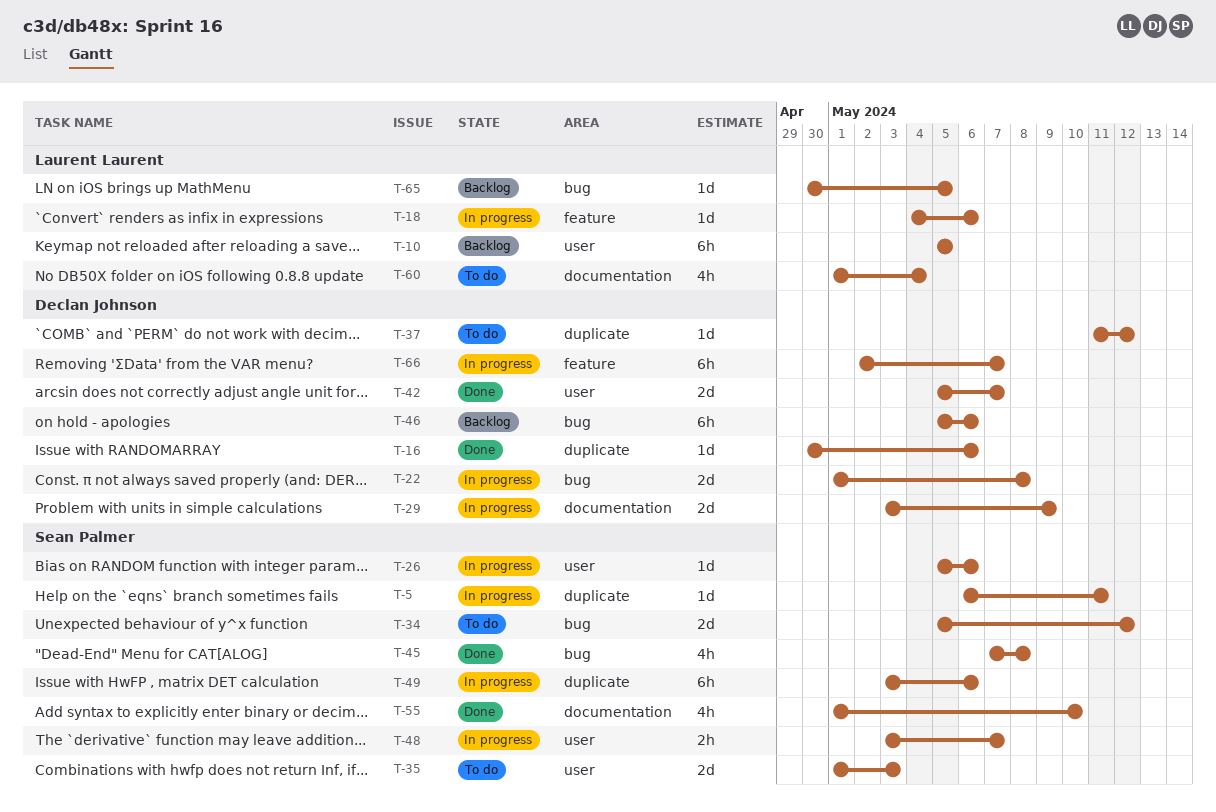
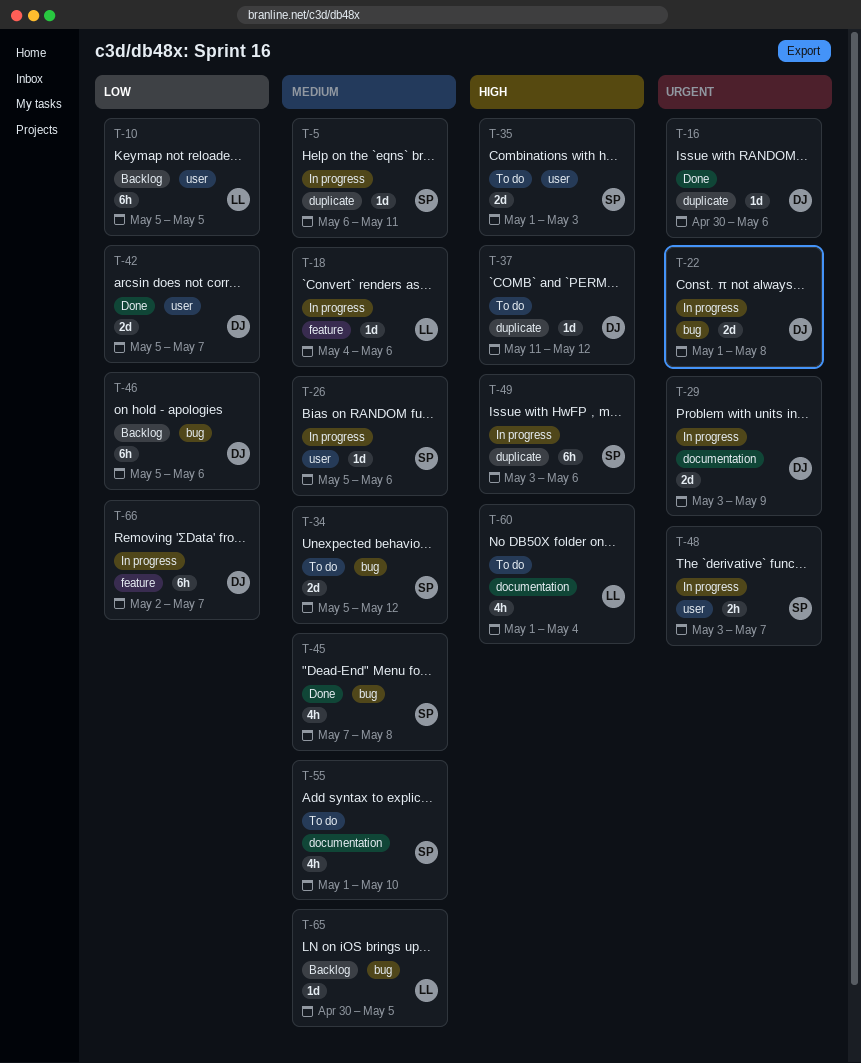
T-55, status: Done -> To do

